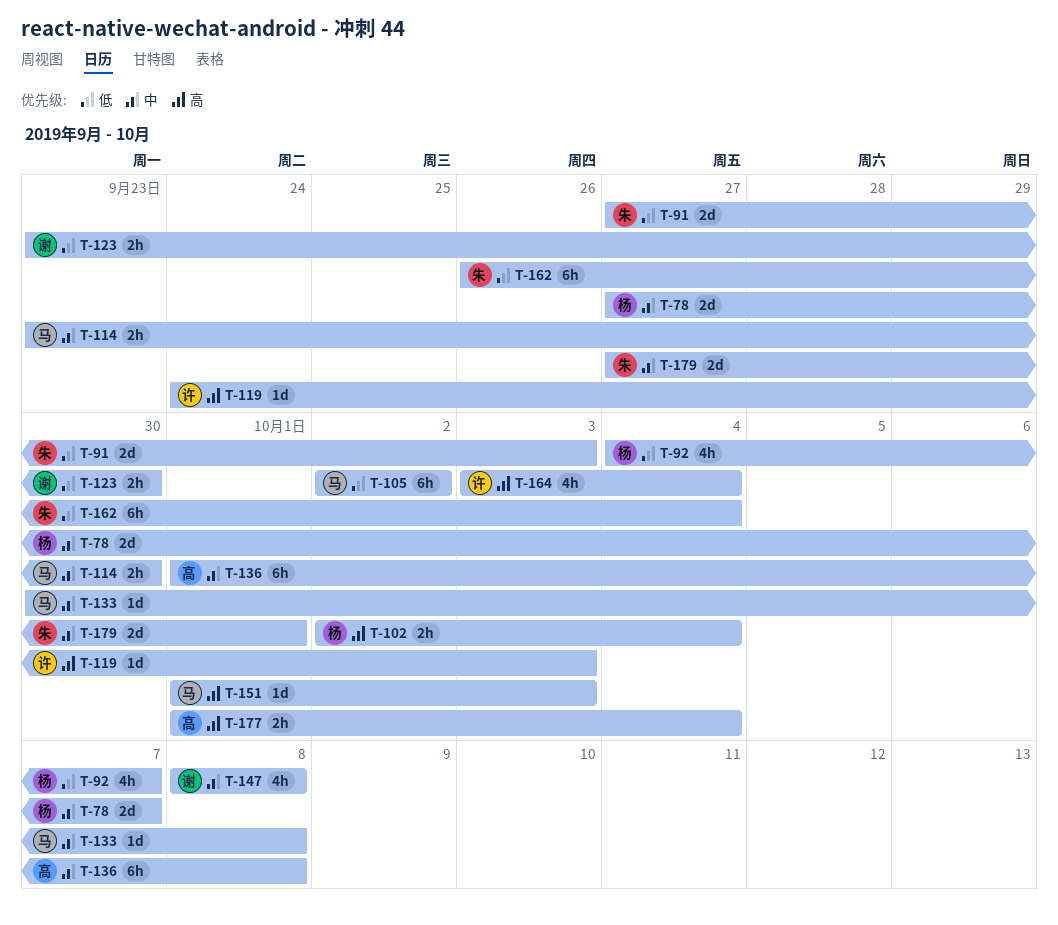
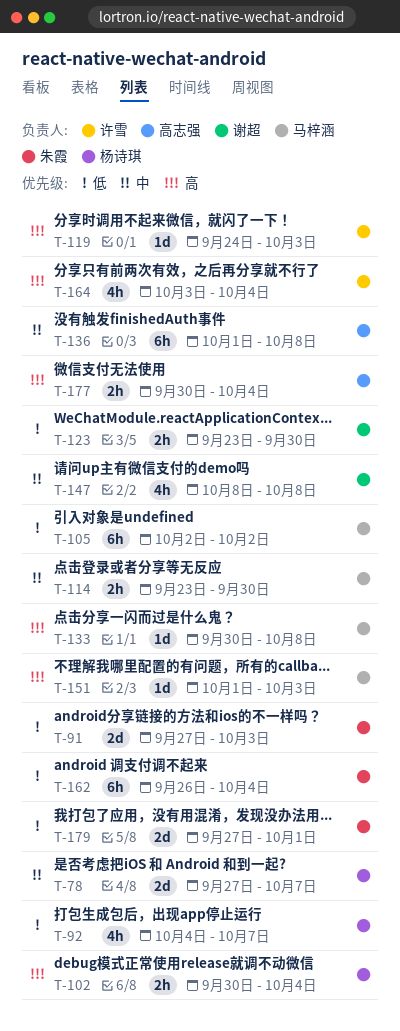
T-102, start: Oct 2 -> Sep 30
T-133, priority: 中 -> 高
T-177, start: Oct 1 -> Sep 30
T-179, priority: 中 -> 低

